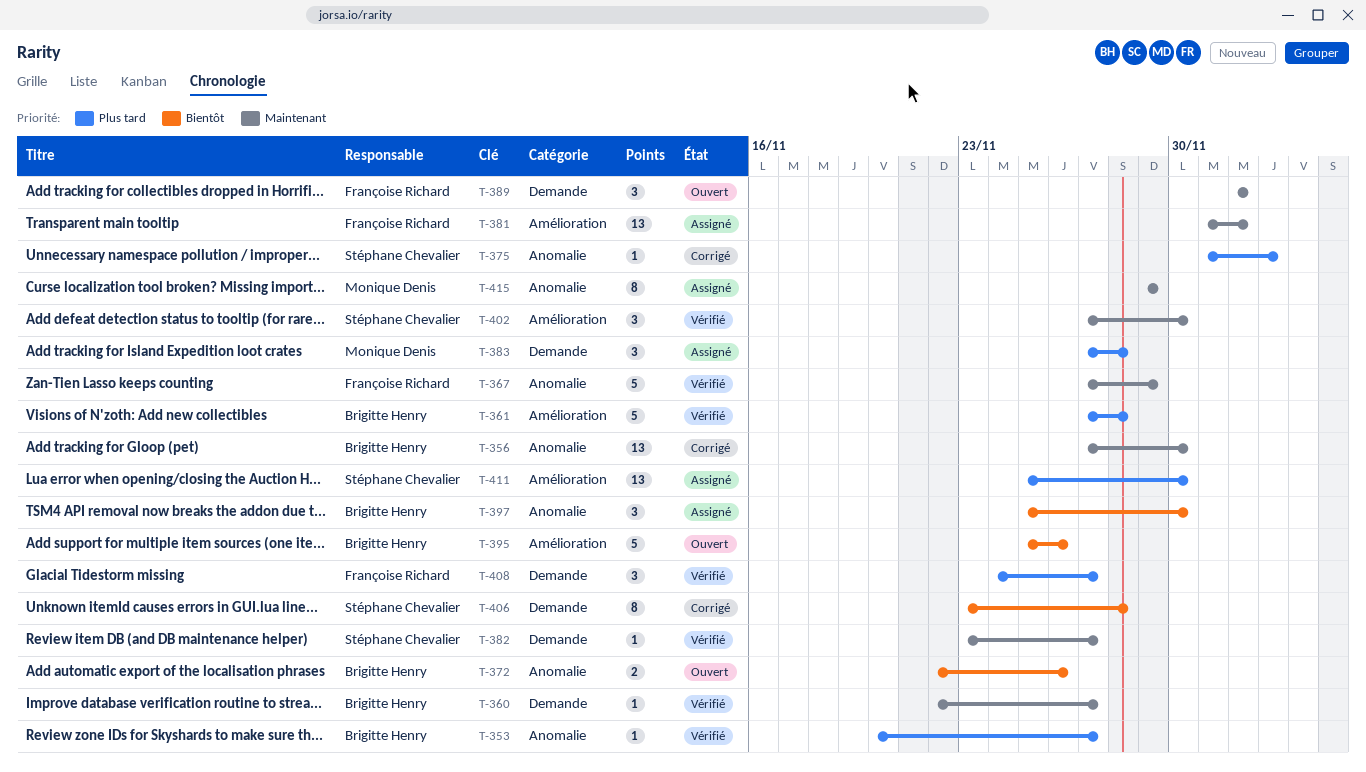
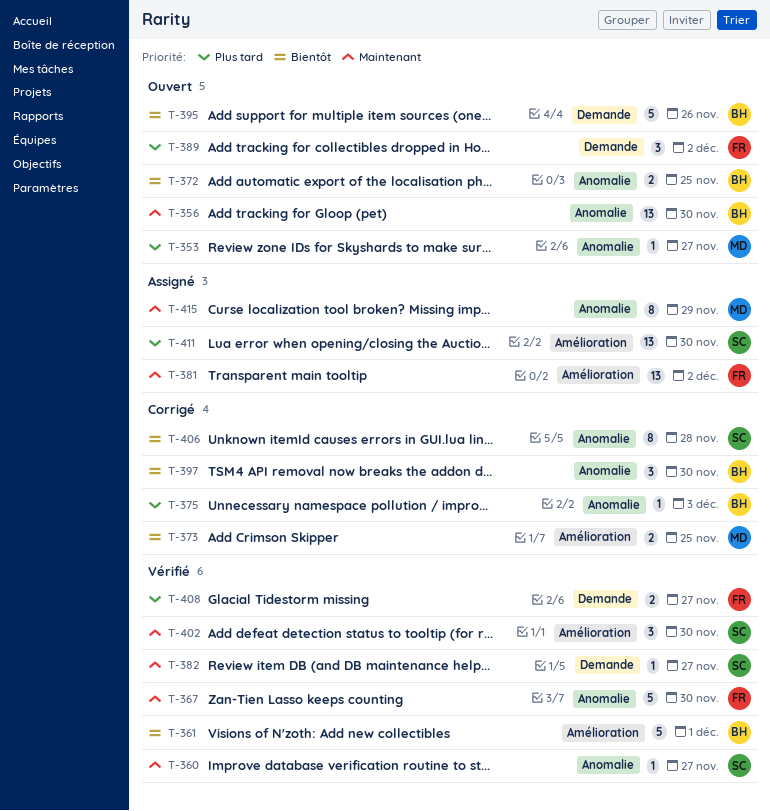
T-353, status: Vérifié -> Ouvert
T-353, owner: Brigitte Henry -> Monique Denis
T-356, status: Corrigé -> Ouvert
T-360, owner: Brigitte Henry -> Stéphane Chevalier
T-360, label: Demande -> Anomalie
T-361, priority: Plus tard -> Bientôt
T-361, due: Nov 28 -> Dec 1
T-367, due: Nov 29 -> Nov 30
T-372, due: Nov 26 -> Nov 25
T-373: none -> present
T-375, owner: Stéphane Chevalier -> Brigitte Henry
T-383: present -> none
T-389, priority: Maintenant -> Plus tard
T-395, label: Amélioration -> Demande
T-397, status: Assigné -> Corrigé
T-406, label: Demande -> Anomalie
T-408, estimate: 3 -> 2

